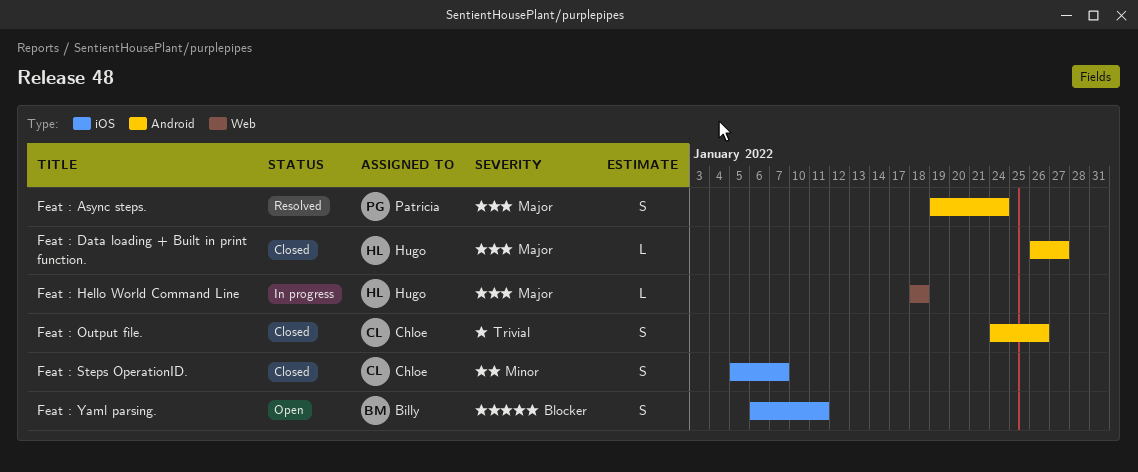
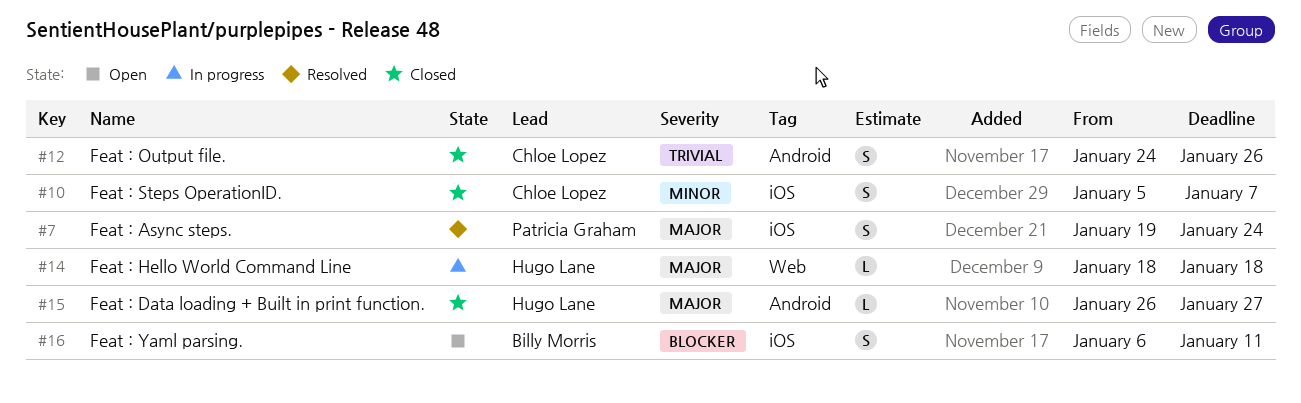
Feat : Async steps., label: Android -> iOS

